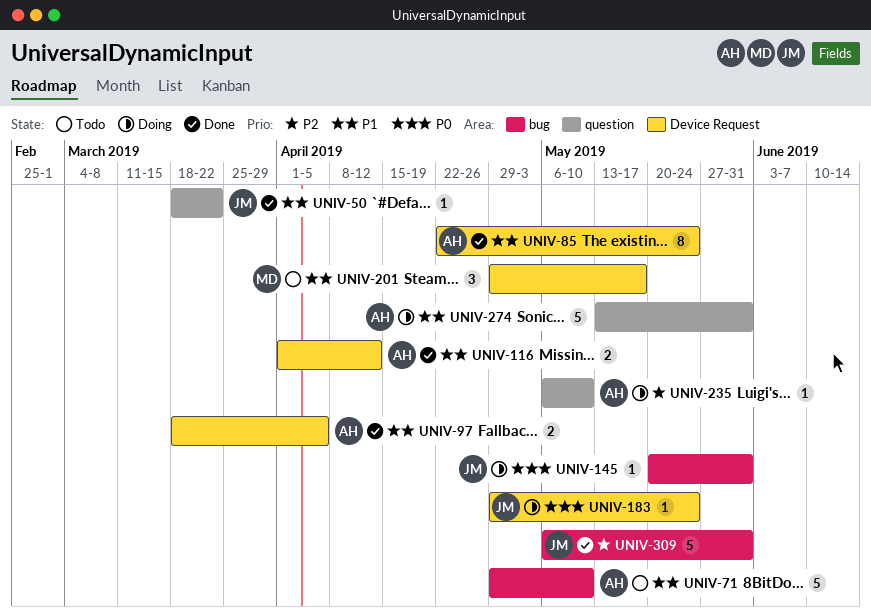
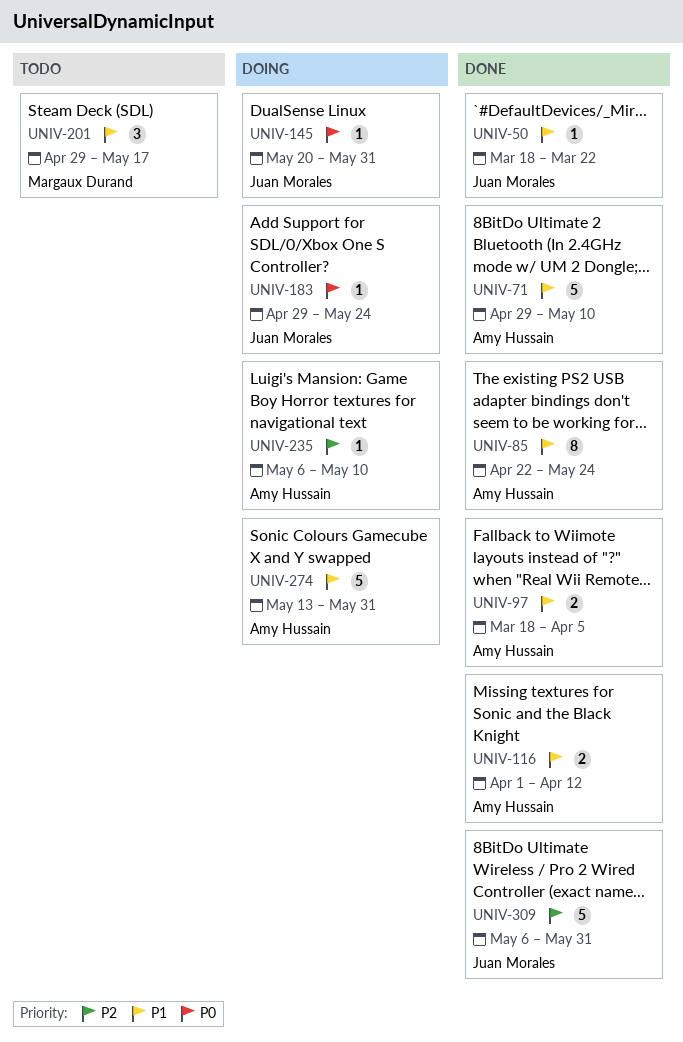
UNIV-71, status: Todo -> Done

